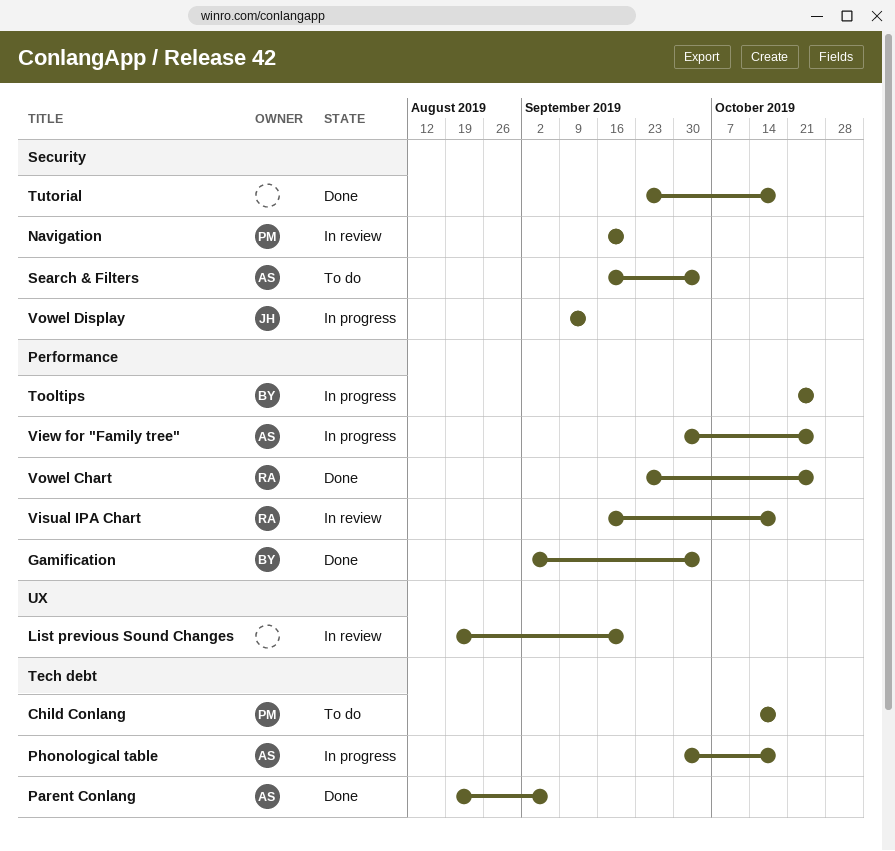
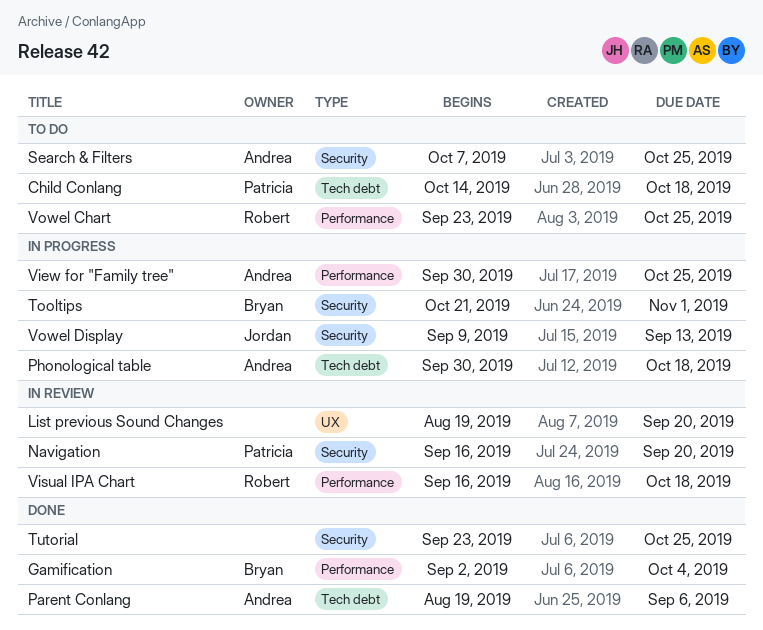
Search & Filters, start: Sep 16 -> Oct 7
Search & Filters, due: Oct 4 -> Oct 25
Tooltips, label: Performance -> Security
Tooltips, due: Oct 25 -> Nov 1
Tutorial, due: Oct 18 -> Oct 25
Vowel Chart, status: Done -> To do

